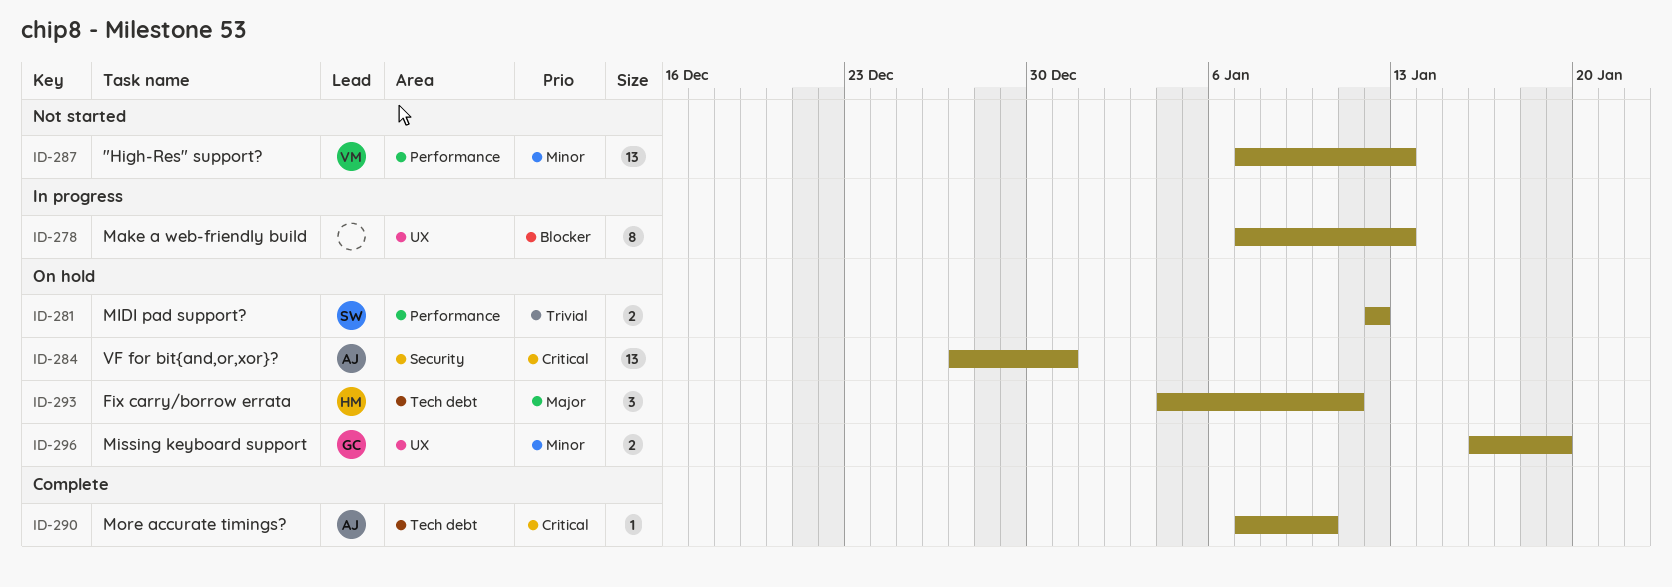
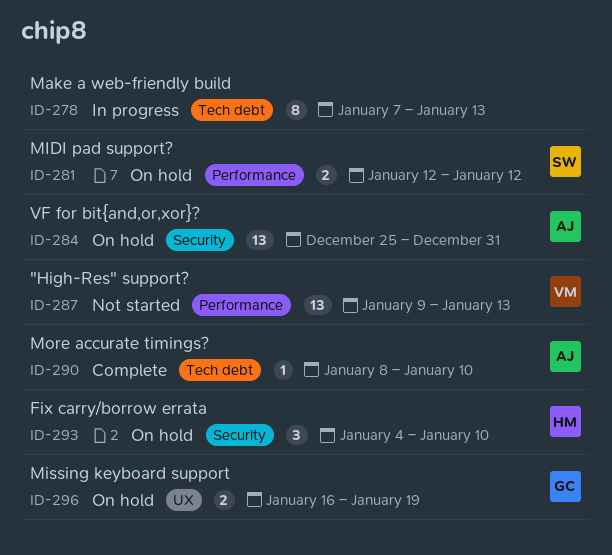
ID-278, label: UX -> Tech debt
ID-284, start: Dec 27 -> Dec 25
ID-287, start: Jan 7 -> Jan 9
ID-290, start: Jan 7 -> Jan 8
ID-293, label: Tech debt -> Security
ID-293, due: Jan 11 -> Jan 10

